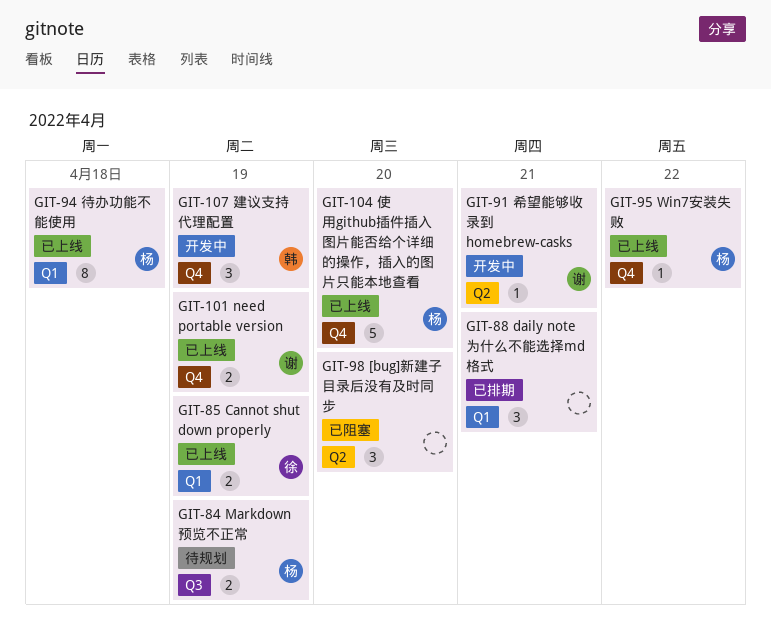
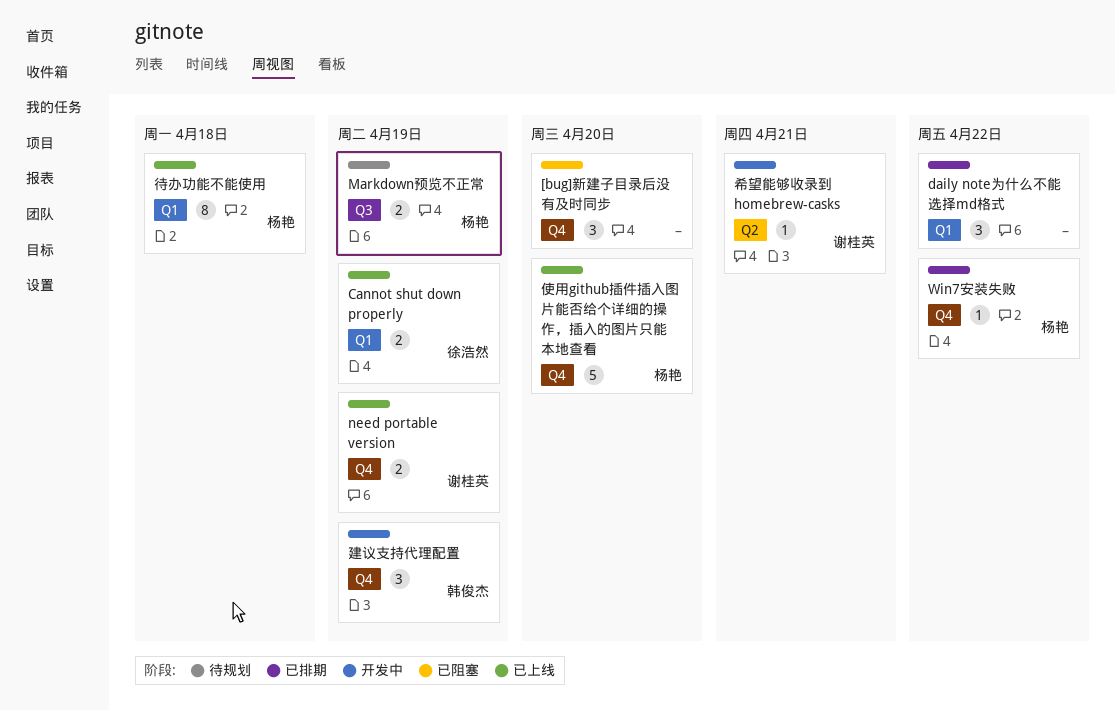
[bug]新建子目录后没有及时同步, label: Q2 -> Q4
daily note为什么不能选择md格式, due: Apr 21 -> Apr 22
Win7安装失败, status: 已上线 -> 已排期

